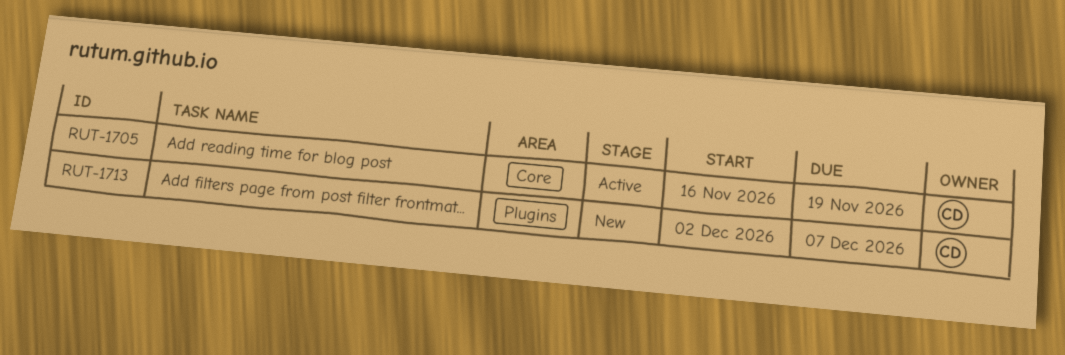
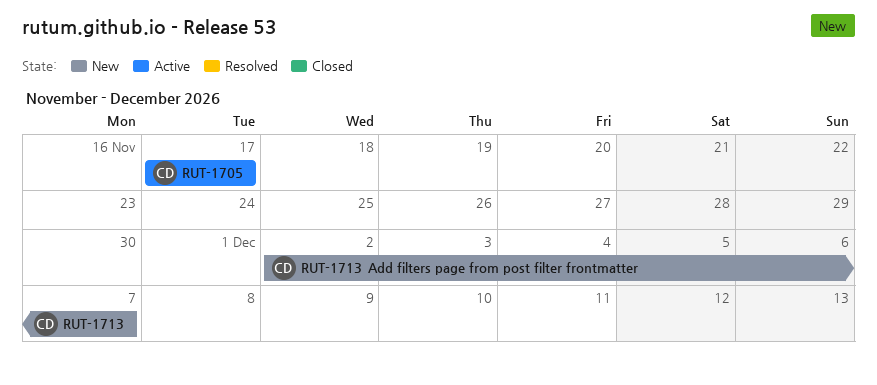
RUT-1705, start: Nov 16 -> Nov 17
RUT-1705, due: Nov 19 -> Nov 17

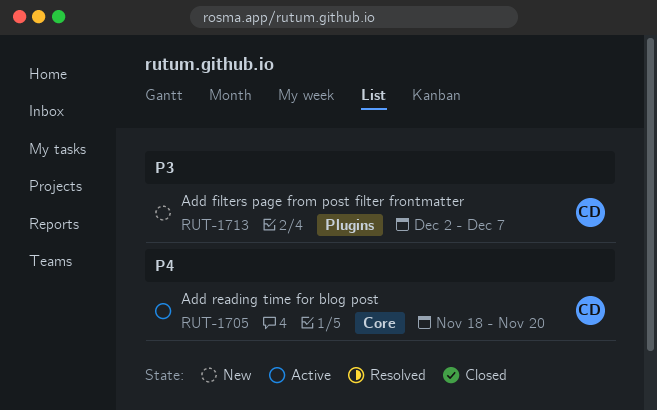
RUT-1705, start: Nov 17 -> Nov 18
RUT-1705, due: Nov 17 -> Nov 20

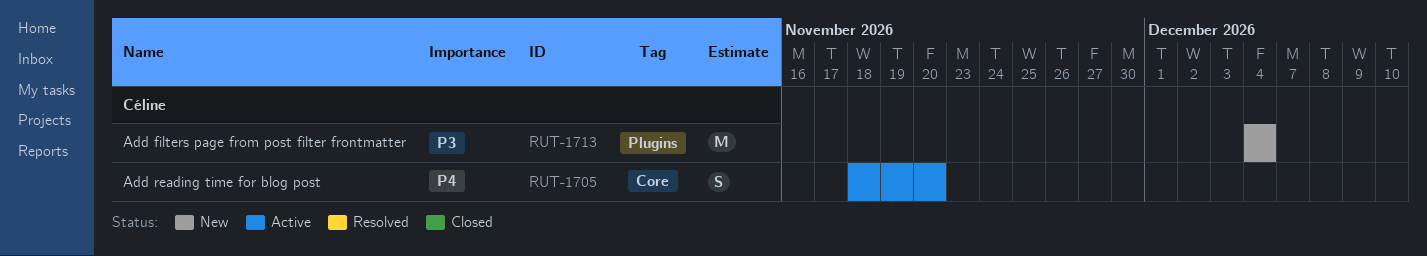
RUT-1713, start: Dec 2 -> Dec 4
RUT-1713, due: Dec 7 -> Dec 4

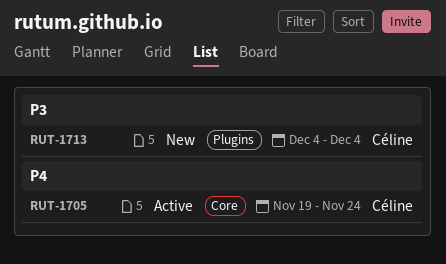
RUT-1705, start: Nov 18 -> Nov 19
RUT-1705, due: Nov 20 -> Nov 24

